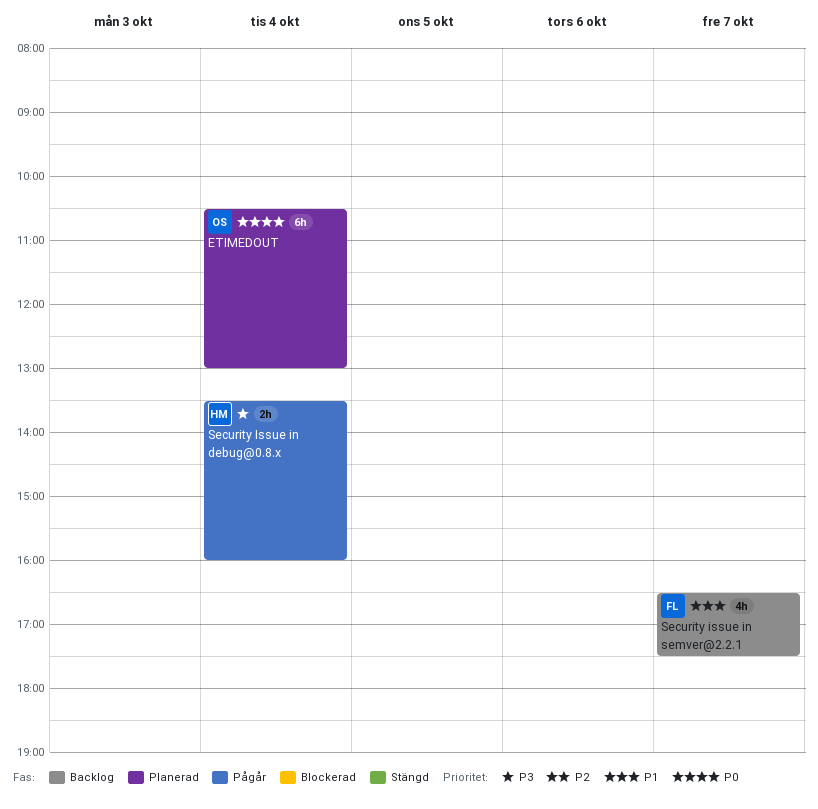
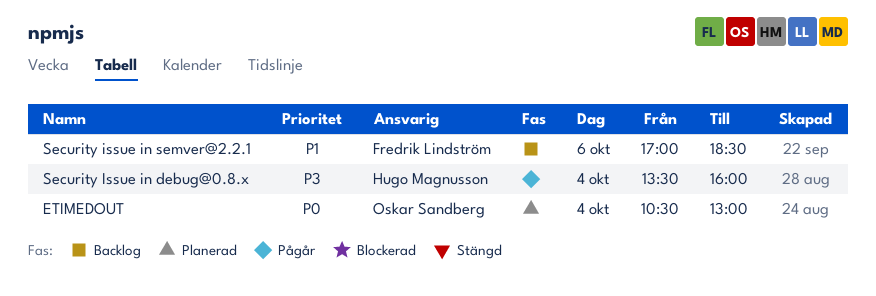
Security issue in semver@2.2.1, day: Oct 7 -> Oct 6
Security issue in semver@2.2.1, begins: 16:30 -> 17:00
Security issue in semver@2.2.1, ends: 17:30 -> 18:30

